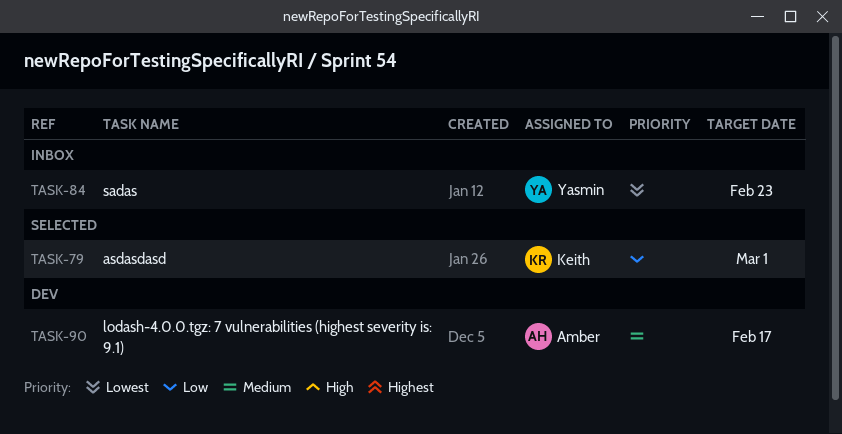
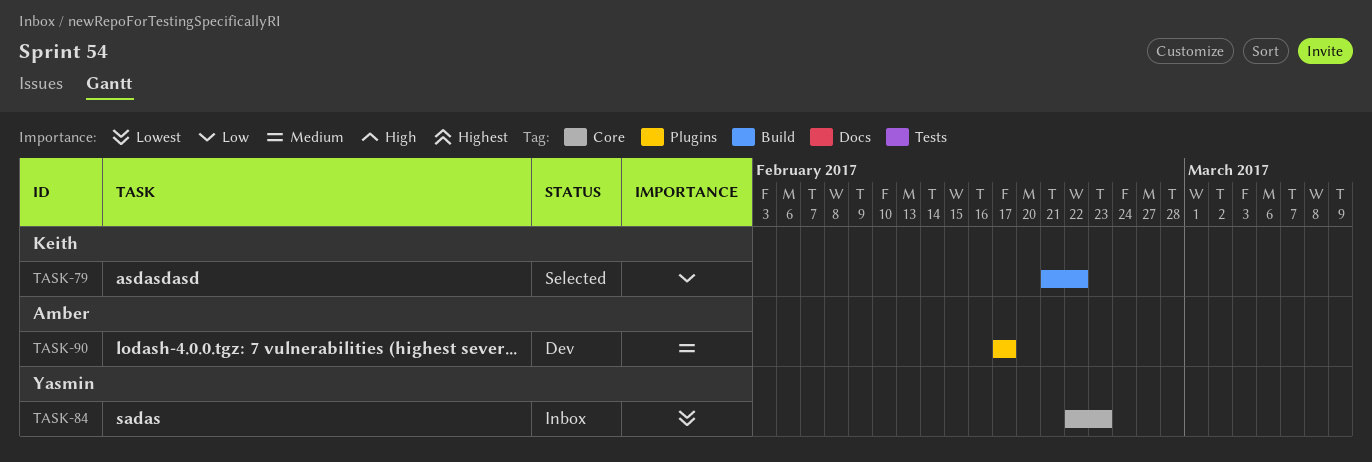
TASK-79, due: Mar 1 -> Feb 22

